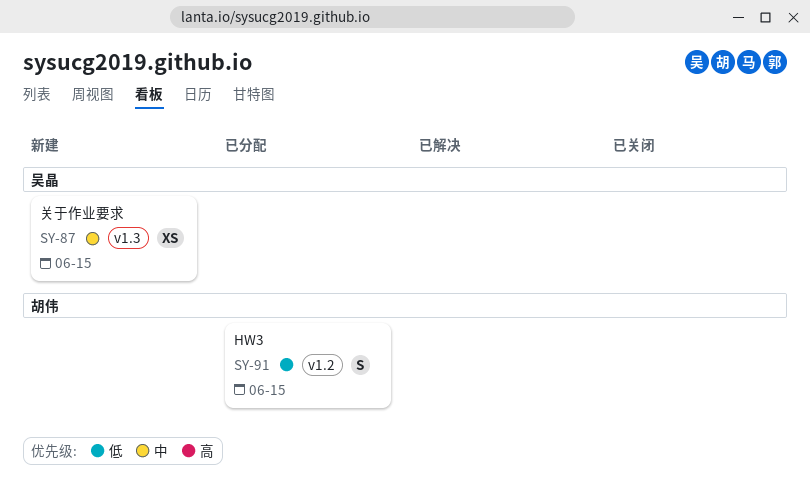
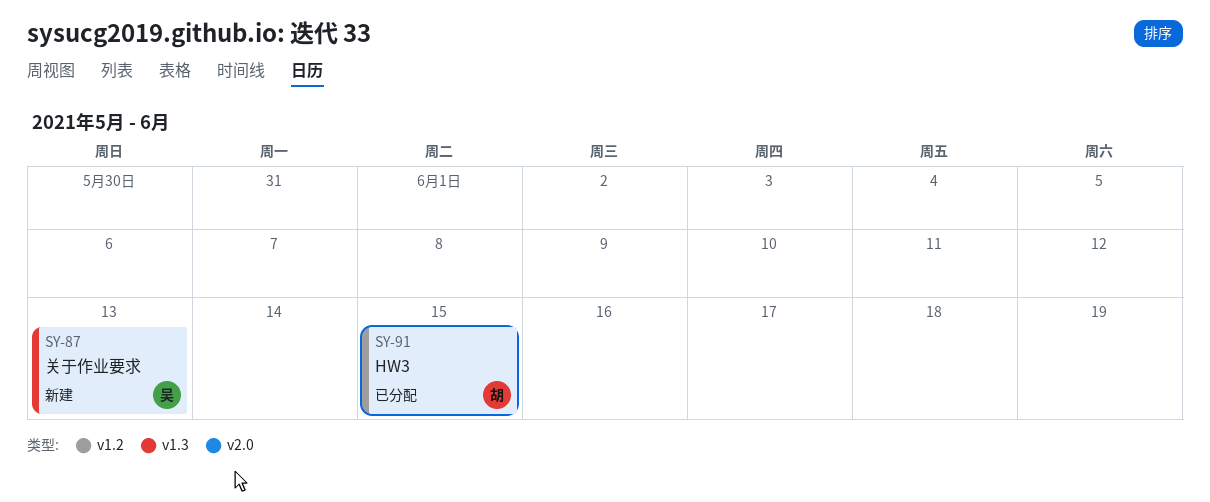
SY-87, due: Jun 15 -> Jun 13

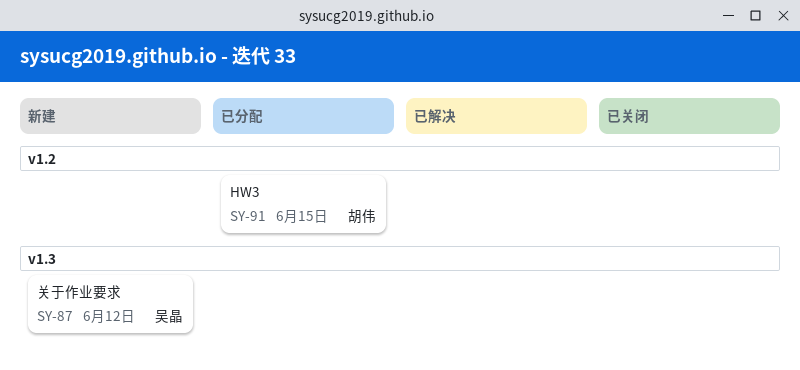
SY-87, due: Jun 13 -> Jun 12

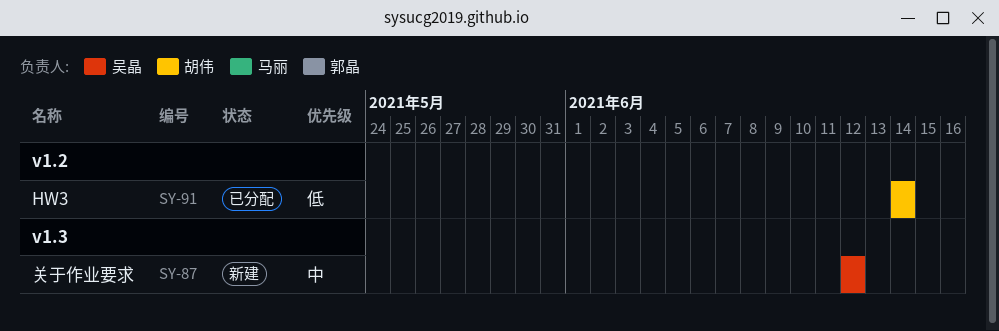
SY-91, due: Jun 15 -> Jun 14

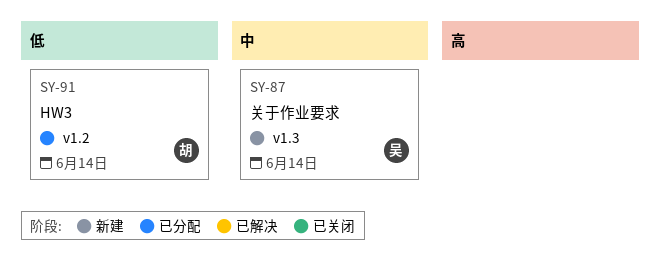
SY-87, due: Jun 12 -> Jun 14

